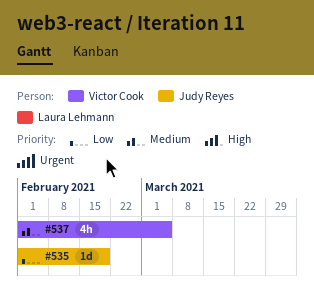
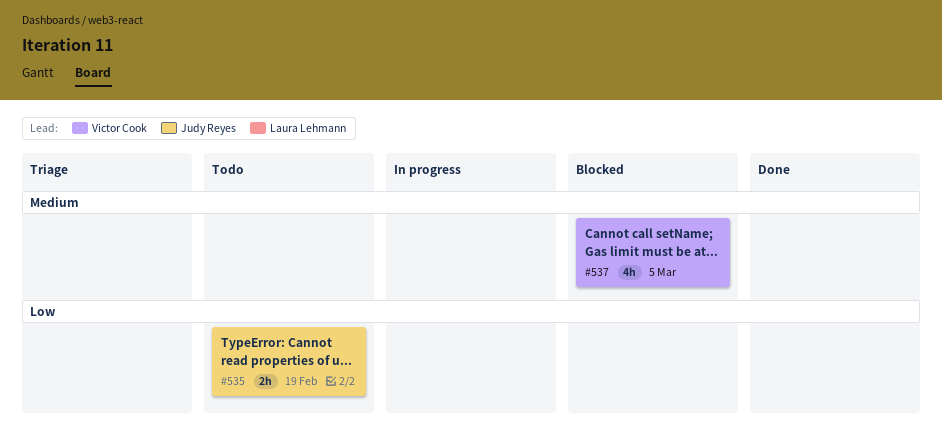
#535, estimate: 1d -> 2h

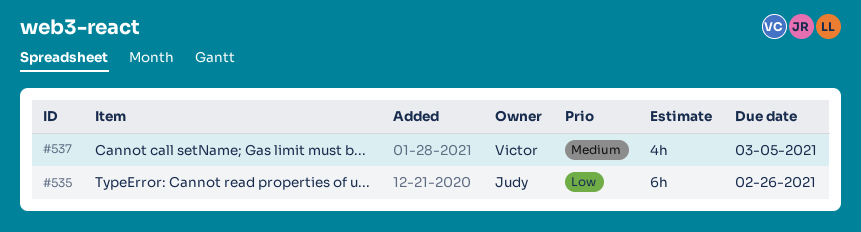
#535, estimate: 2h -> 6h
#535, due: Feb 19 -> Feb 26

